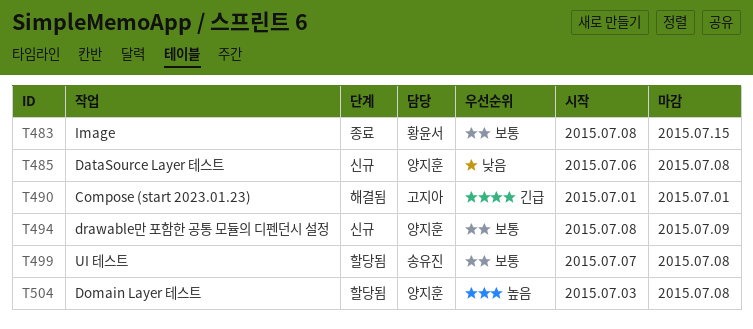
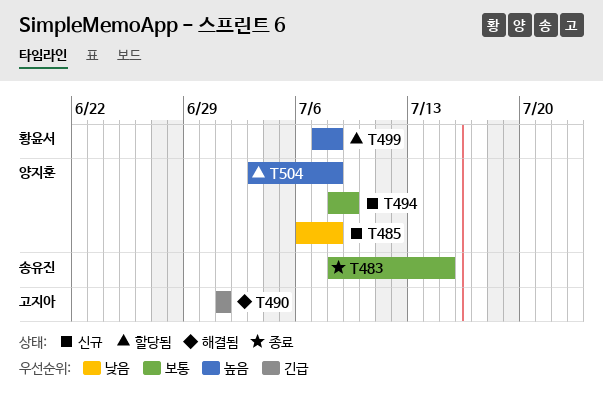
T483, owner: 황윤서 -> 송유진
T499, owner: 송유진 -> 황윤서
T499, priority: 보통 -> 높음

